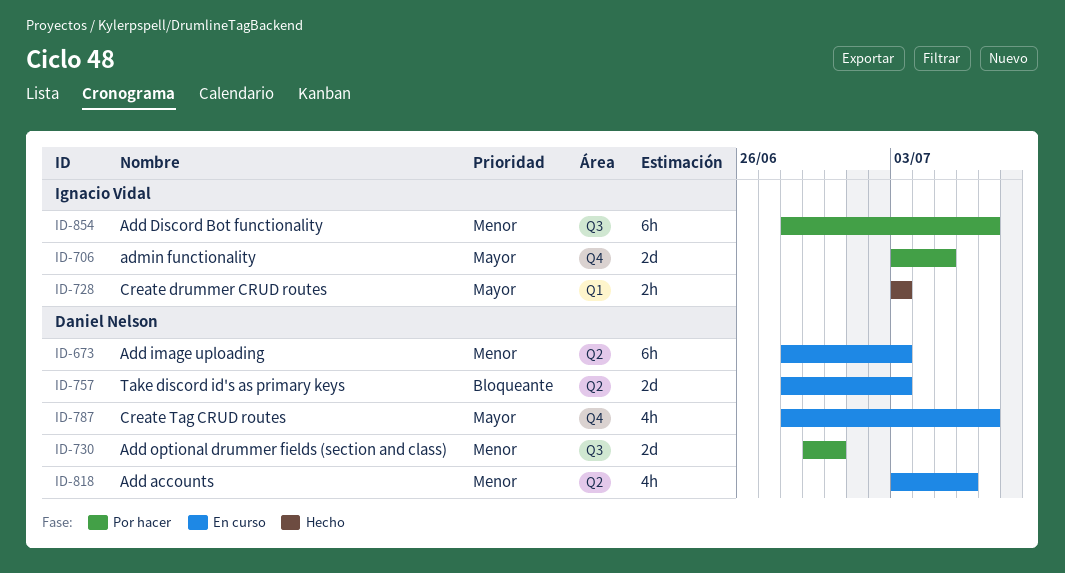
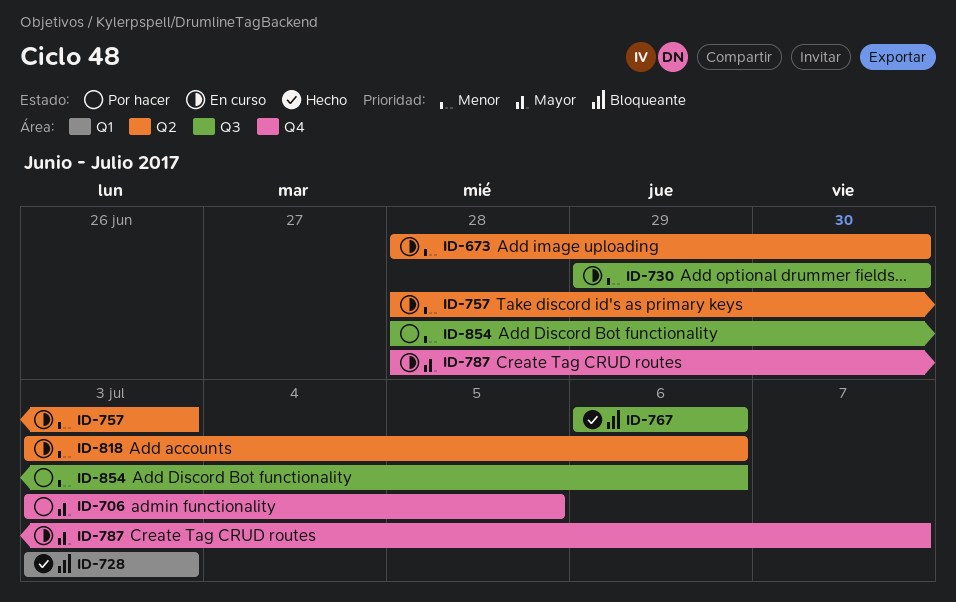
ID-673, due: Jul 3 -> Jun 30
ID-728, priority: Mayor -> Bloqueante
ID-730, status: Por hacer -> En curso
ID-757, priority: Bloqueante -> Menor
ID-767: none -> present
ID-854, due: Jul 7 -> Jul 6

